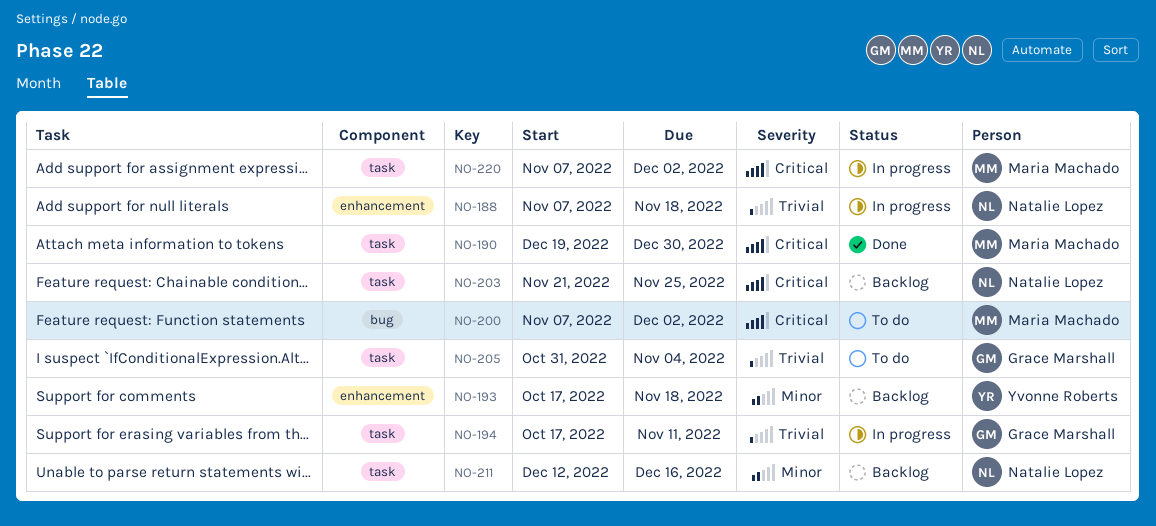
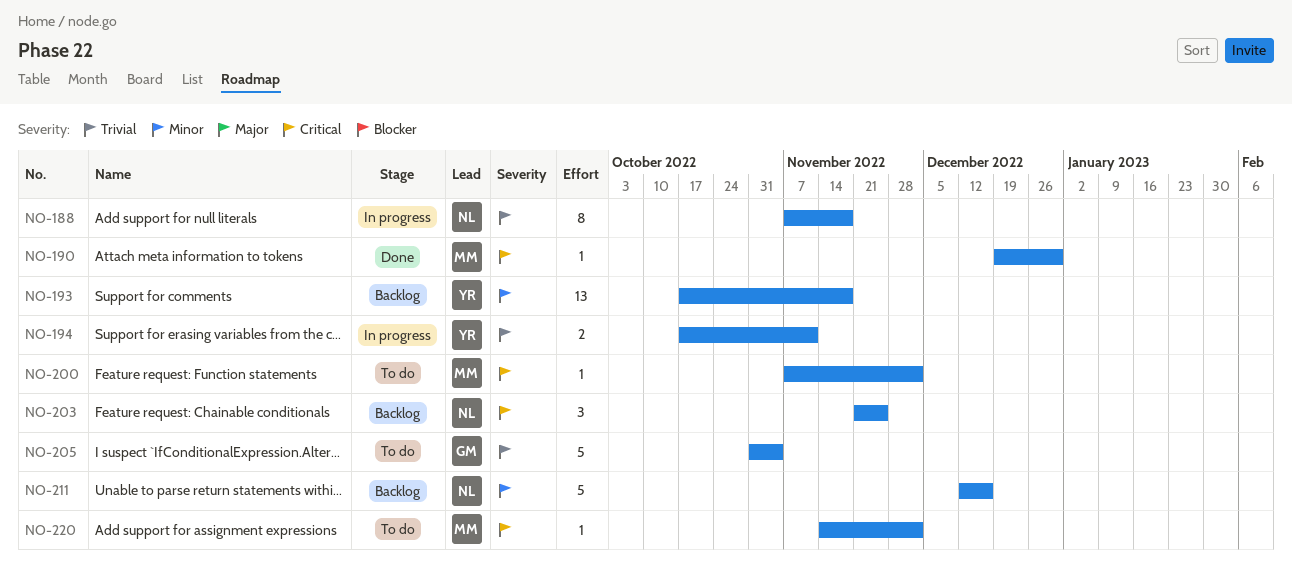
NO-194, owner: Grace Marshall -> Yvonne Roberts
NO-220, status: In progress -> To do
NO-220, start: Nov 7 -> Nov 14

